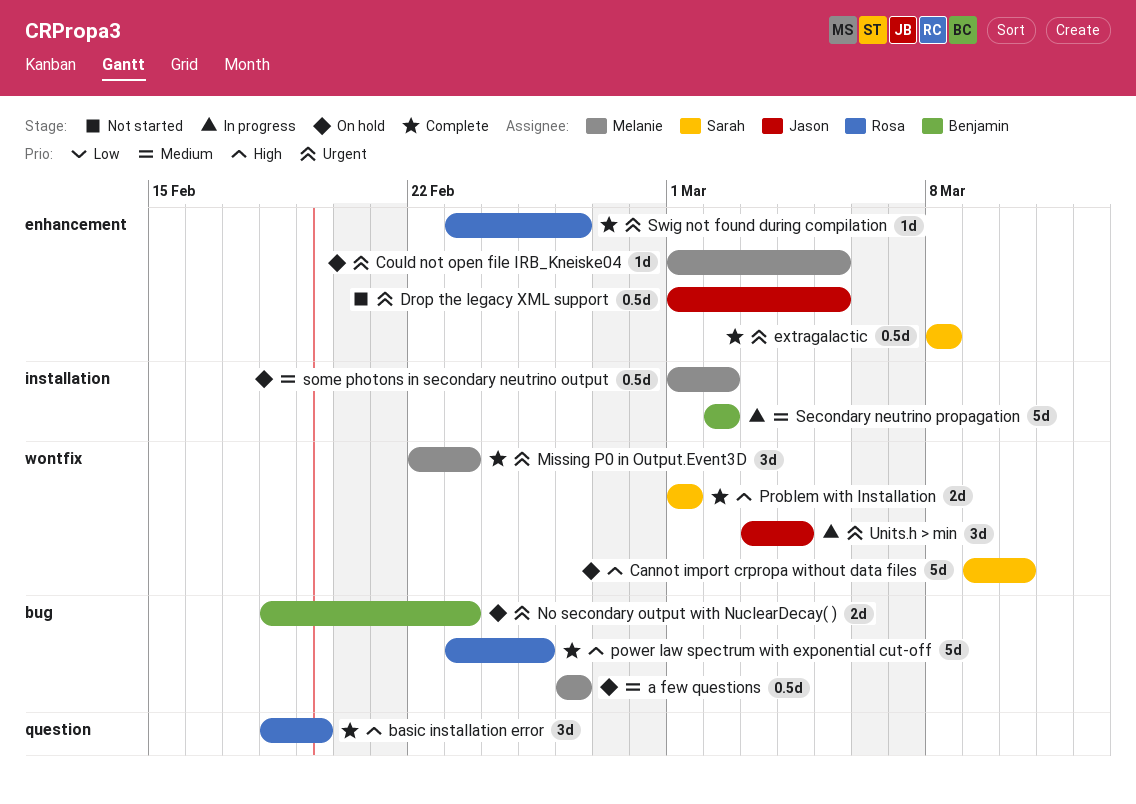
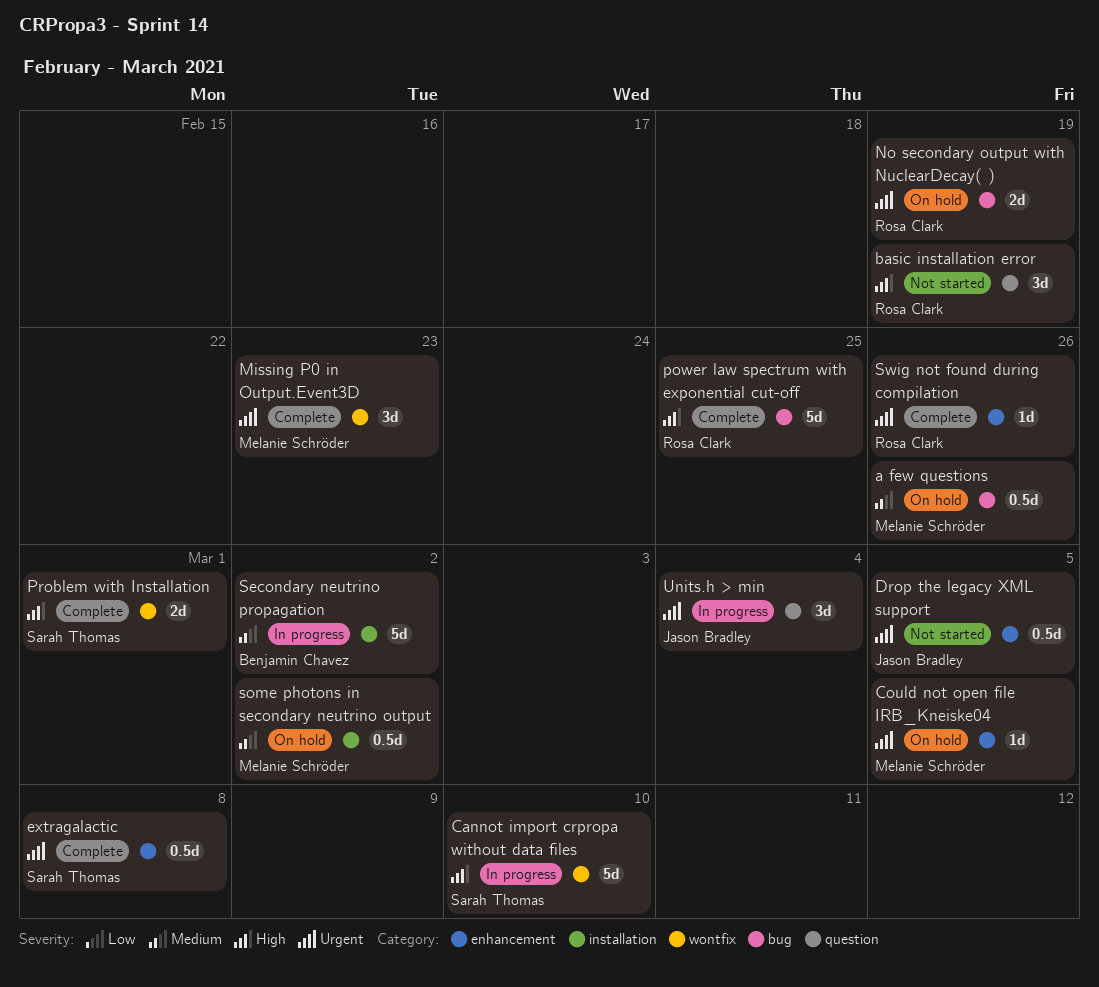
basic installation error, status: Complete -> Not started
Cannot import crpropa without data files, status: On hold -> In progress
No secondary output with NuclearDecay( ), owner: Benjamin Chavez -> Rosa Clark
No secondary output with NuclearDecay( ), due: Feb 23 -> Feb 19
Units.h > min, label: wontfix -> question

